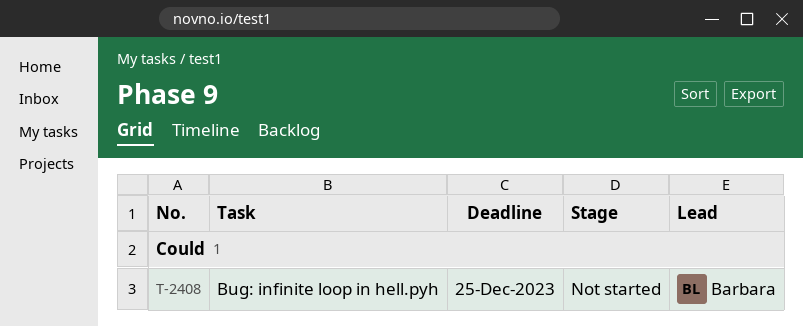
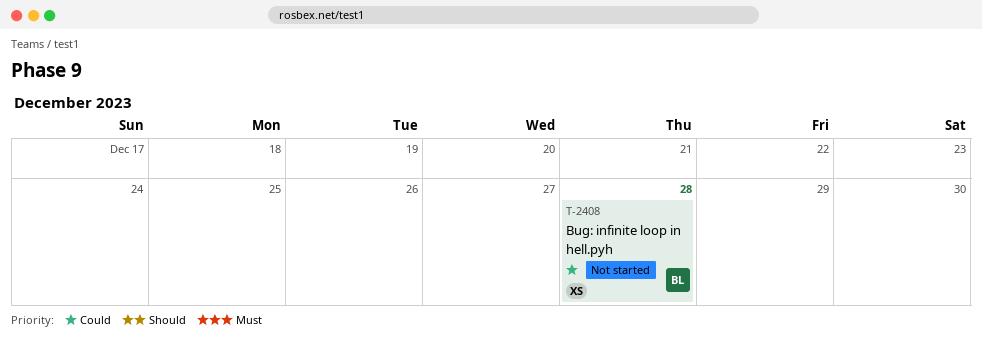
T-2408, due: Dec 25 -> Dec 28

